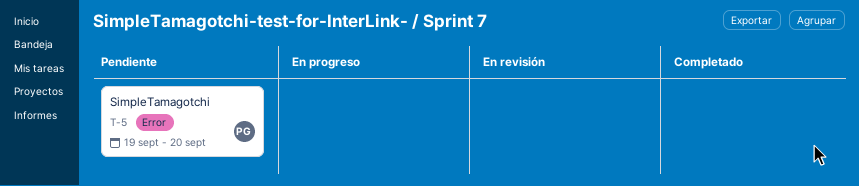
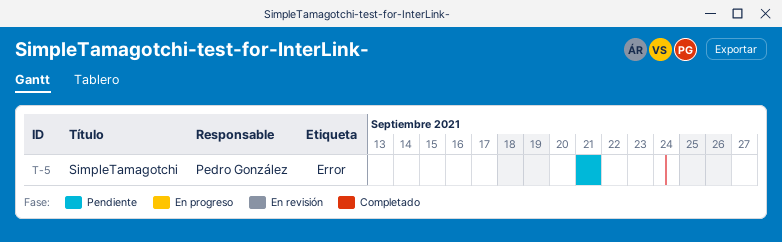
T-5, start: Sep 19 -> Sep 21
T-5, due: Sep 20 -> Sep 21

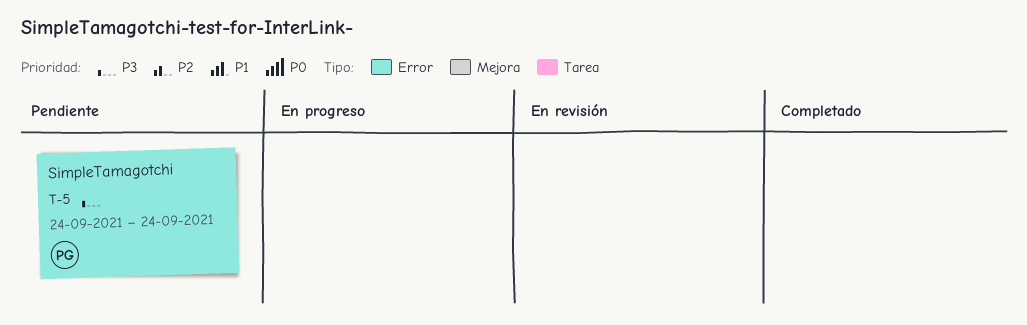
T-5, start: Sep 21 -> Sep 24
T-5, due: Sep 21 -> Sep 24

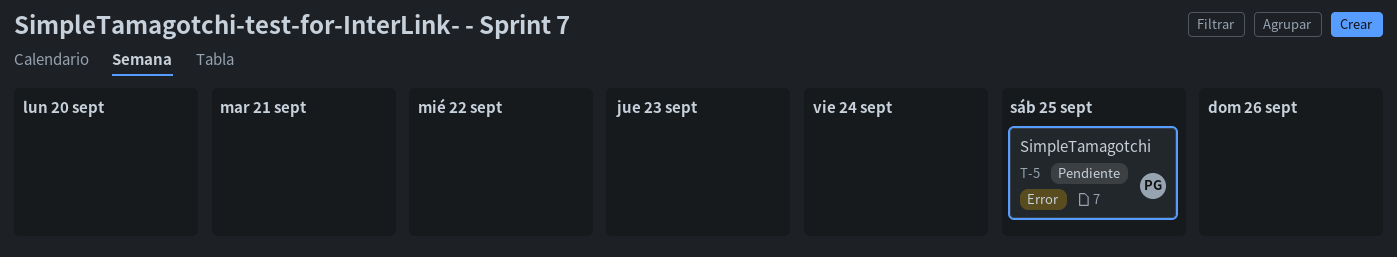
T-5, due: Sep 24 -> Sep 25

